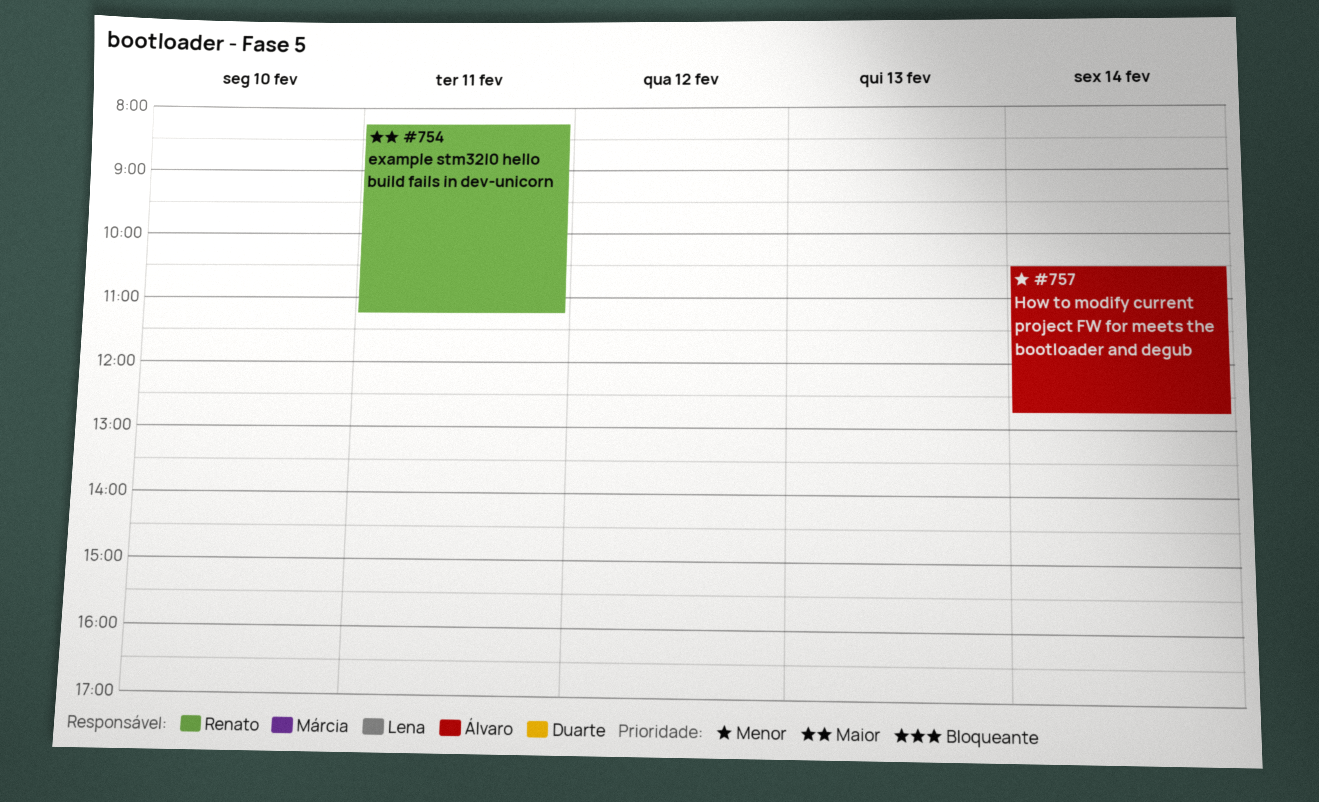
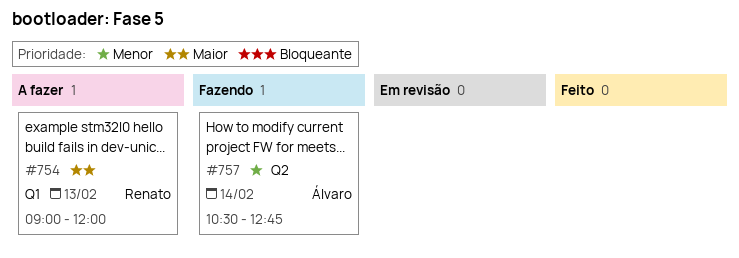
#754, day: Feb 11 -> Feb 13
#754, begins: 08:15 -> 09:00
#754, ends: 11:15 -> 12:00

